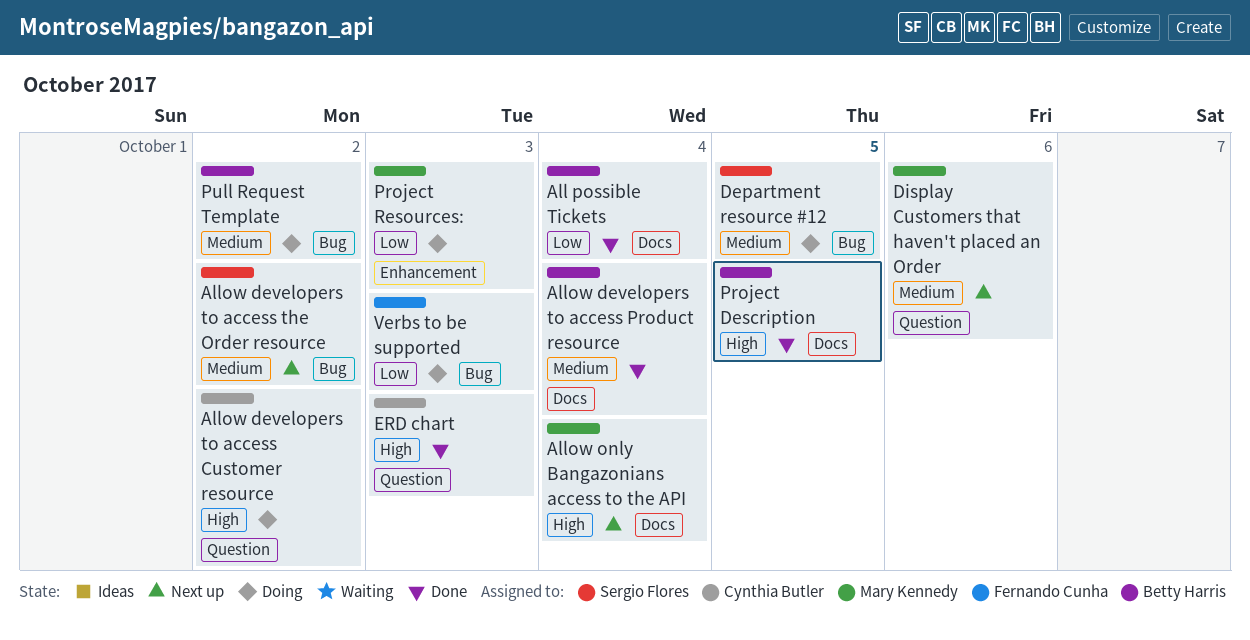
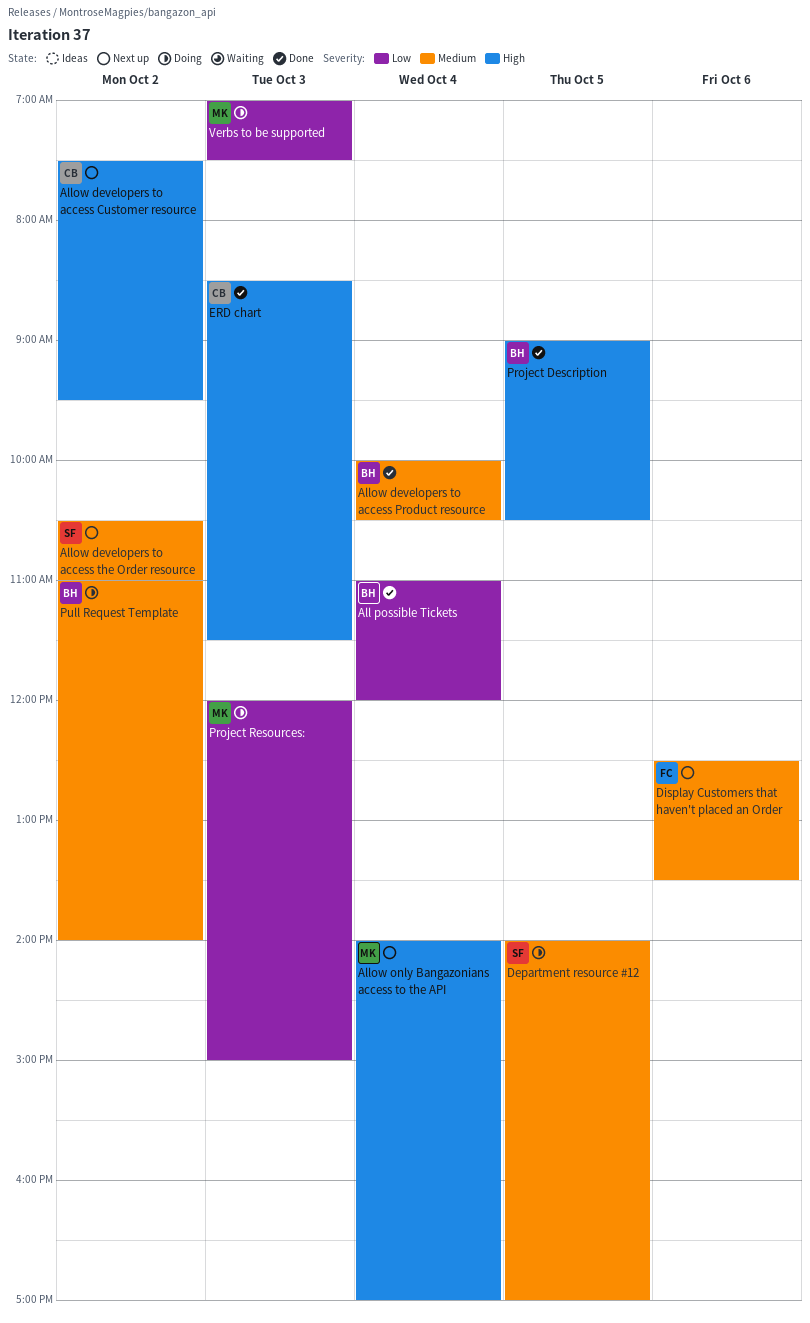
Allow developers to access Customer resource, status: Doing -> Next up
Display Customers that haven't placed an Order, owner: Mary Kennedy -> Fernando Cunha
Verbs to be supported, owner: Fernando Cunha -> Mary Kennedy

